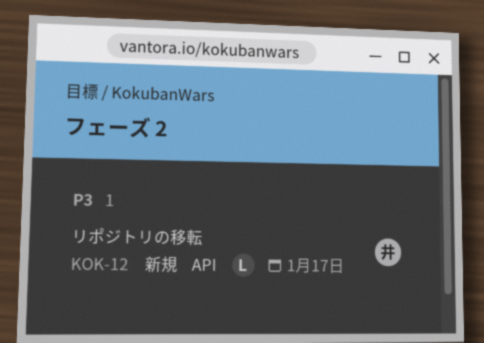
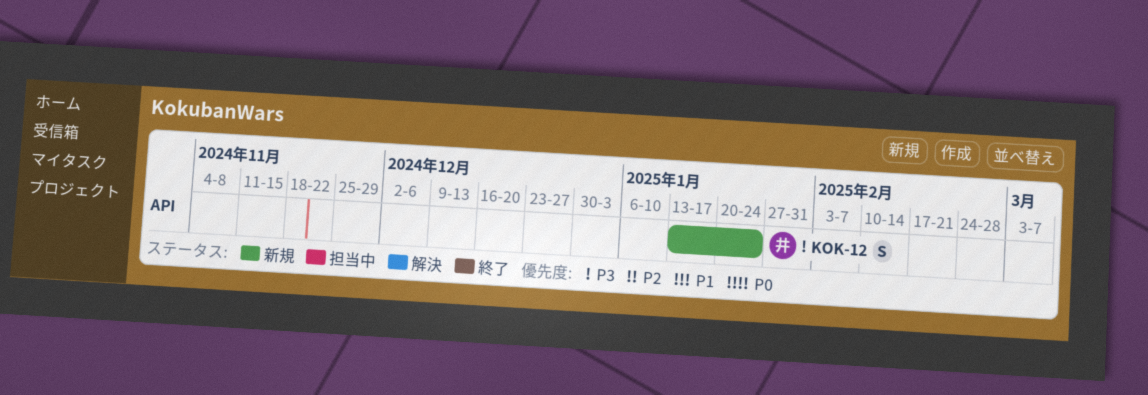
KOK-12, estimate: L -> S
KOK-12, due: Jan 17 -> Jan 24

